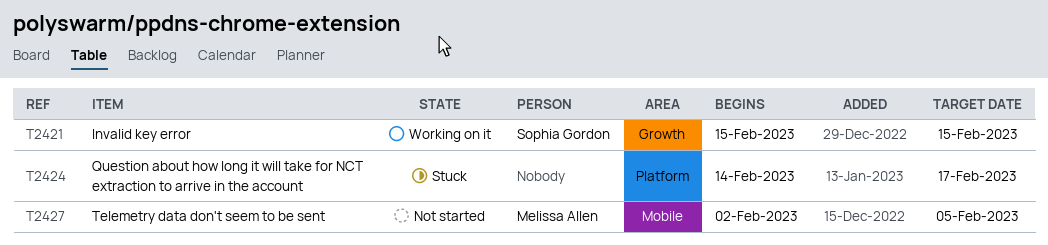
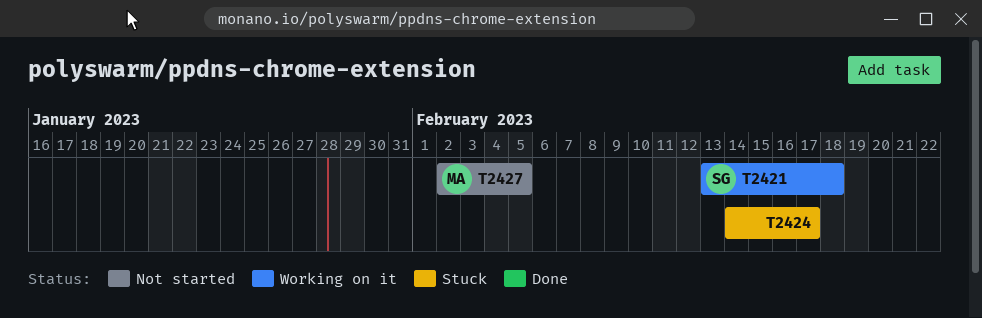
T2421, start: Feb 15 -> Feb 13
T2421, due: Feb 15 -> Feb 18

